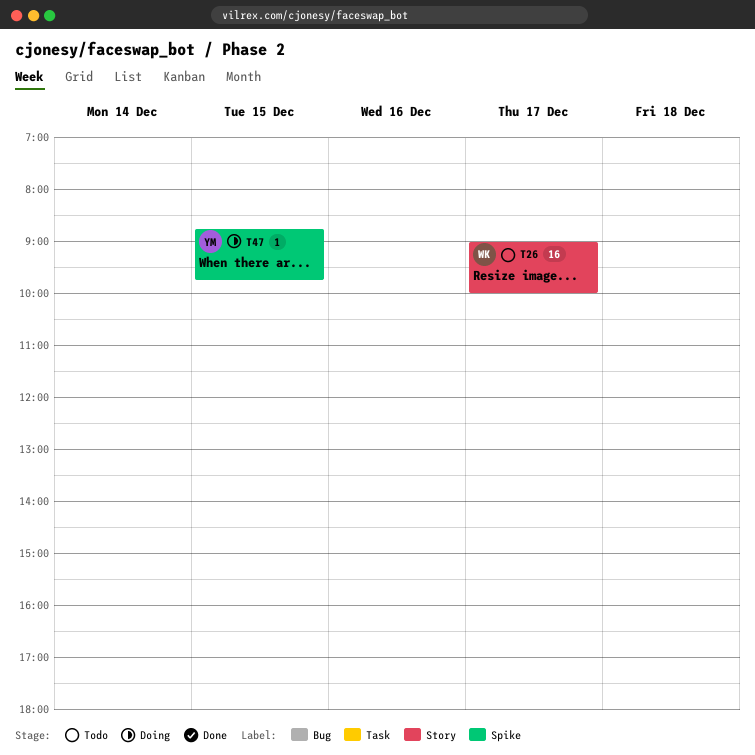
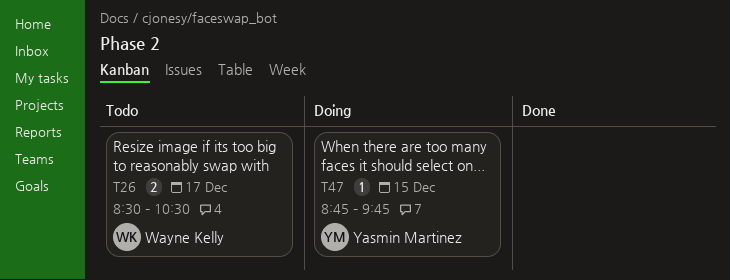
T26, estimate: 16 -> 2
T26, begins: 09:00 -> 08:30
T26, ends: 10:00 -> 10:30

